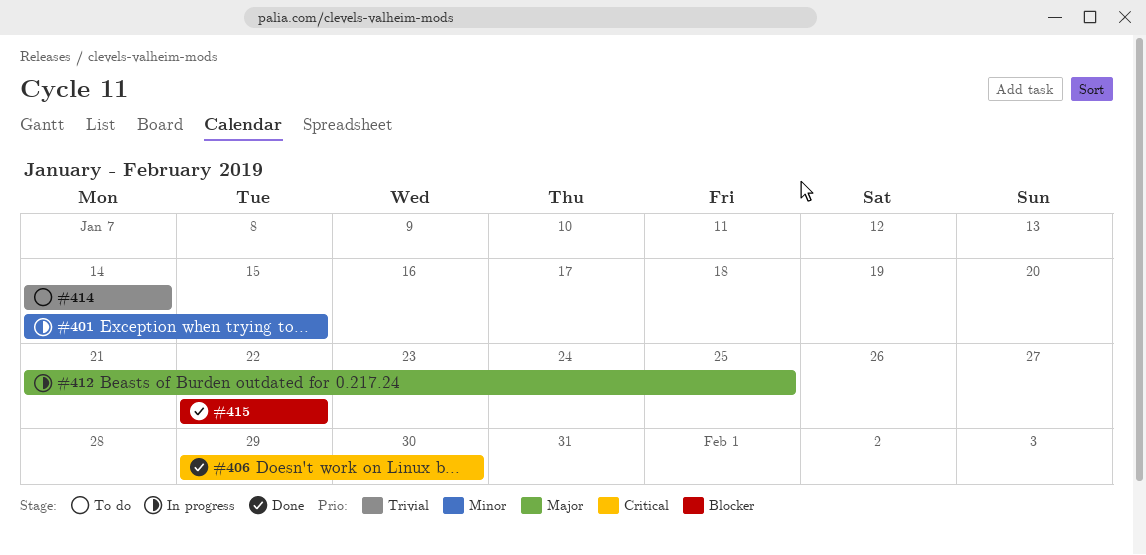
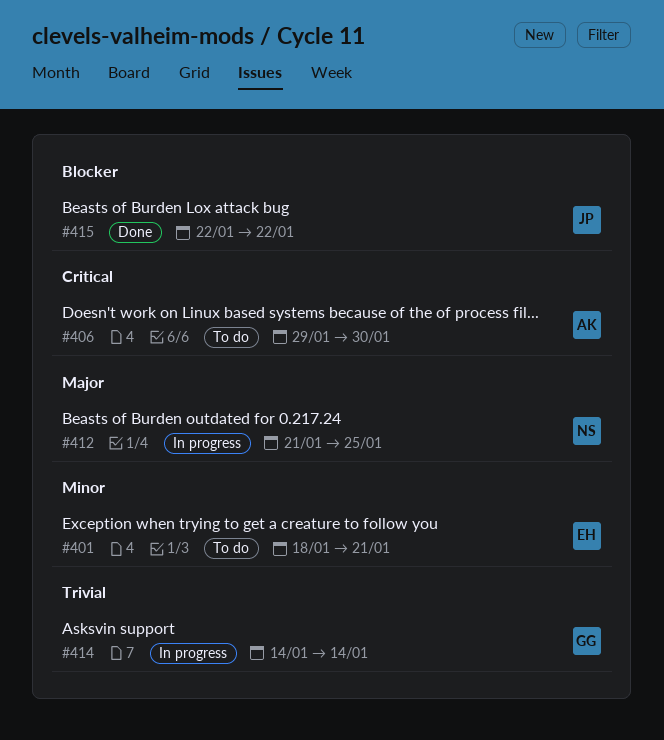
#401, status: In progress -> To do
#401, start: Jan 14 -> Jan 18
#401, due: Jan 15 -> Jan 21
#406, status: Done -> To do
#414, status: To do -> In progress

